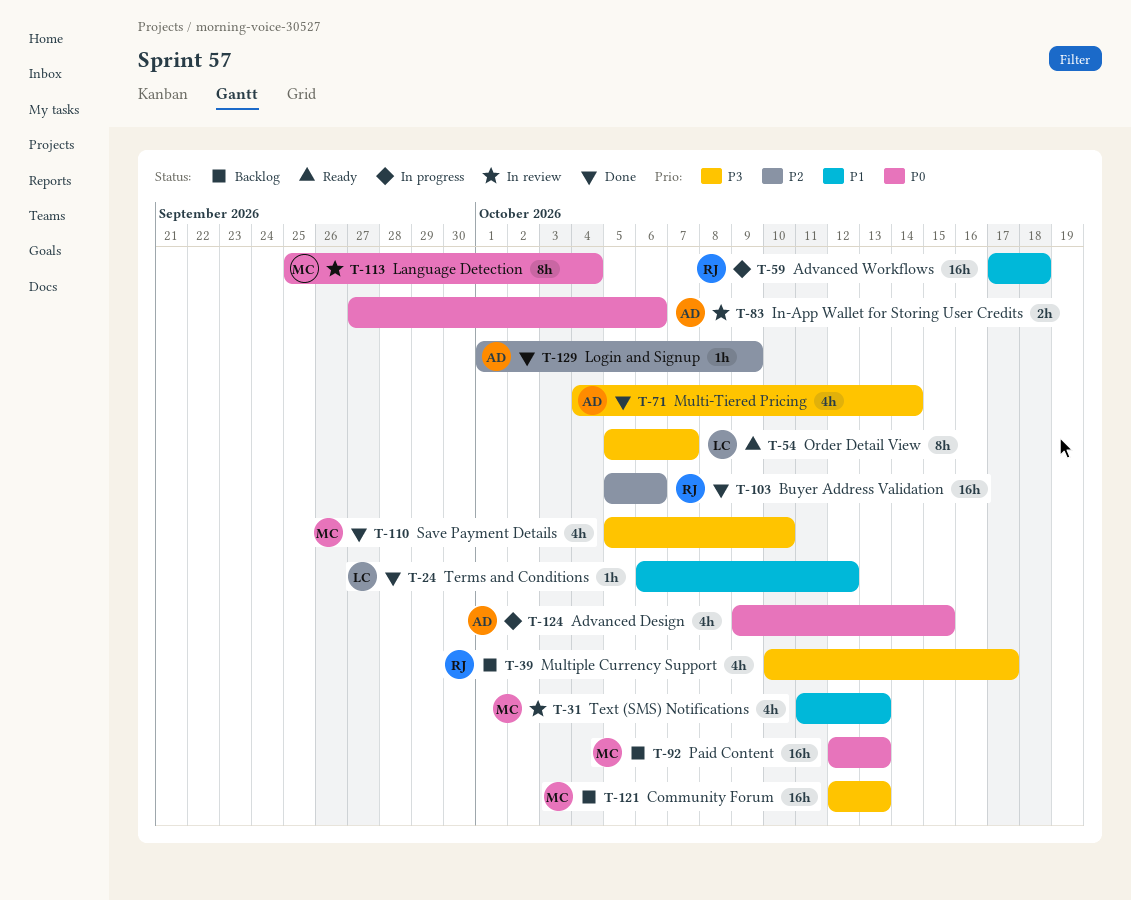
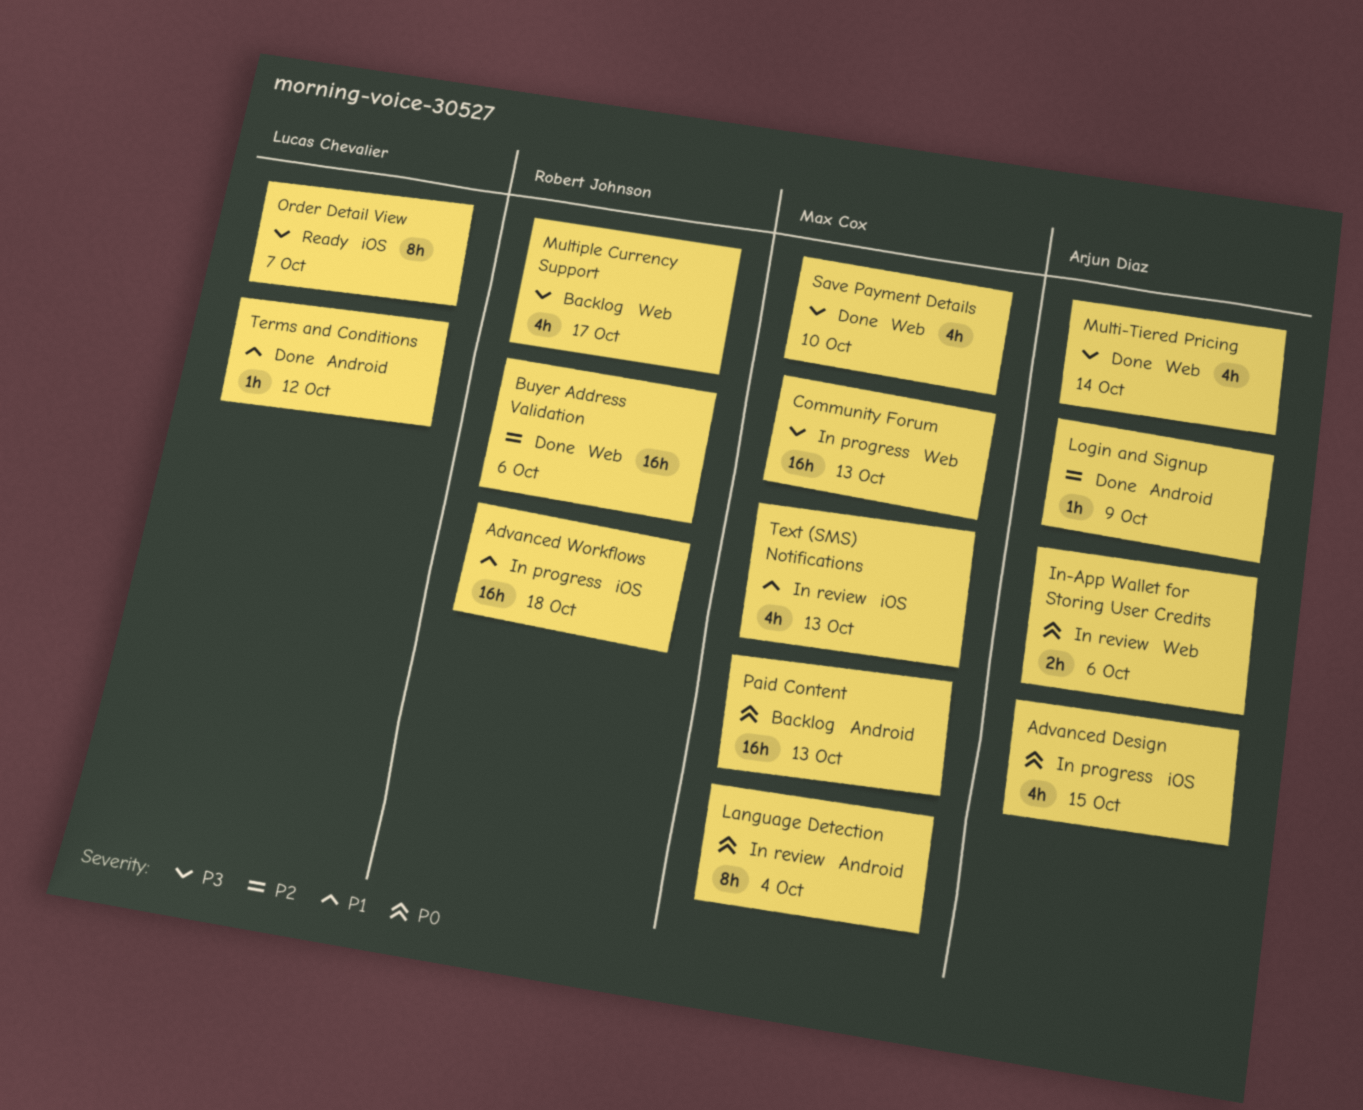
Community Forum, status: Backlog -> In progress

